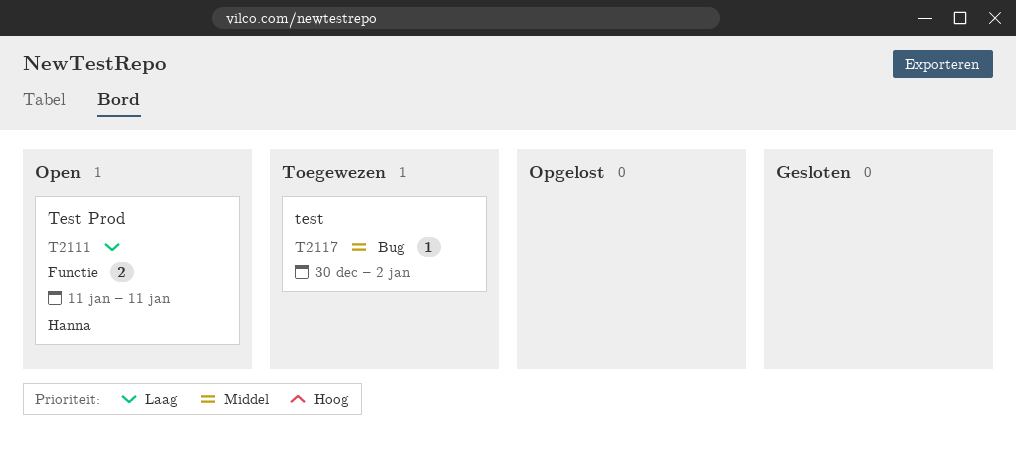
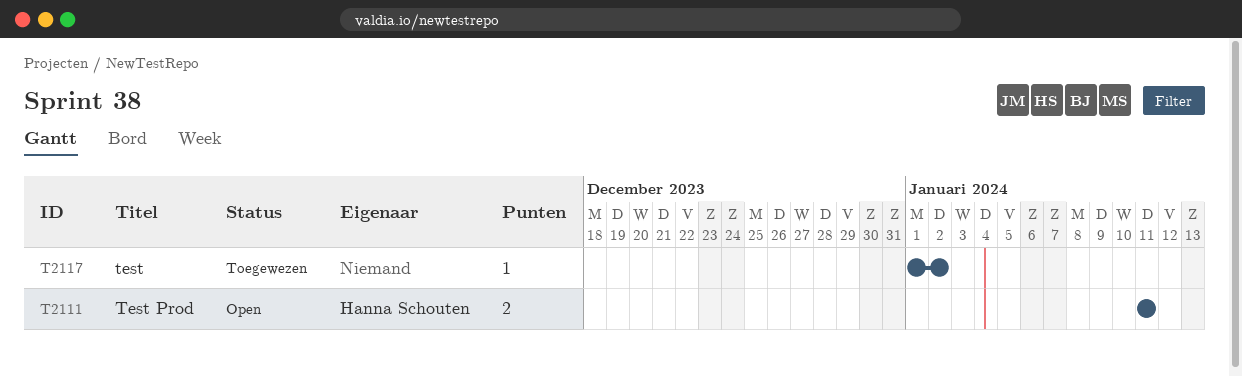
T2117, start: Dec 30 -> Jan 1

